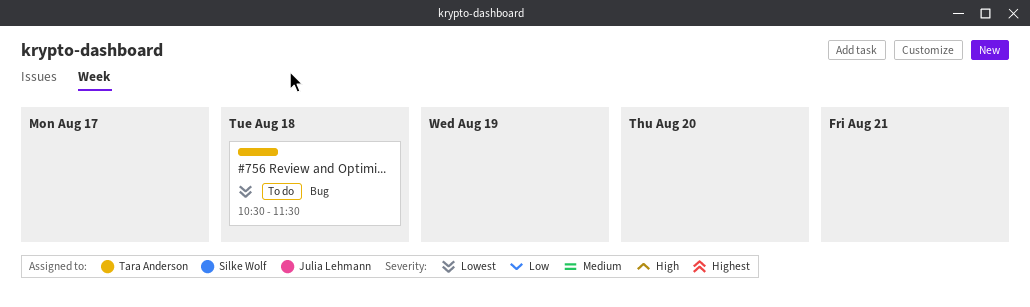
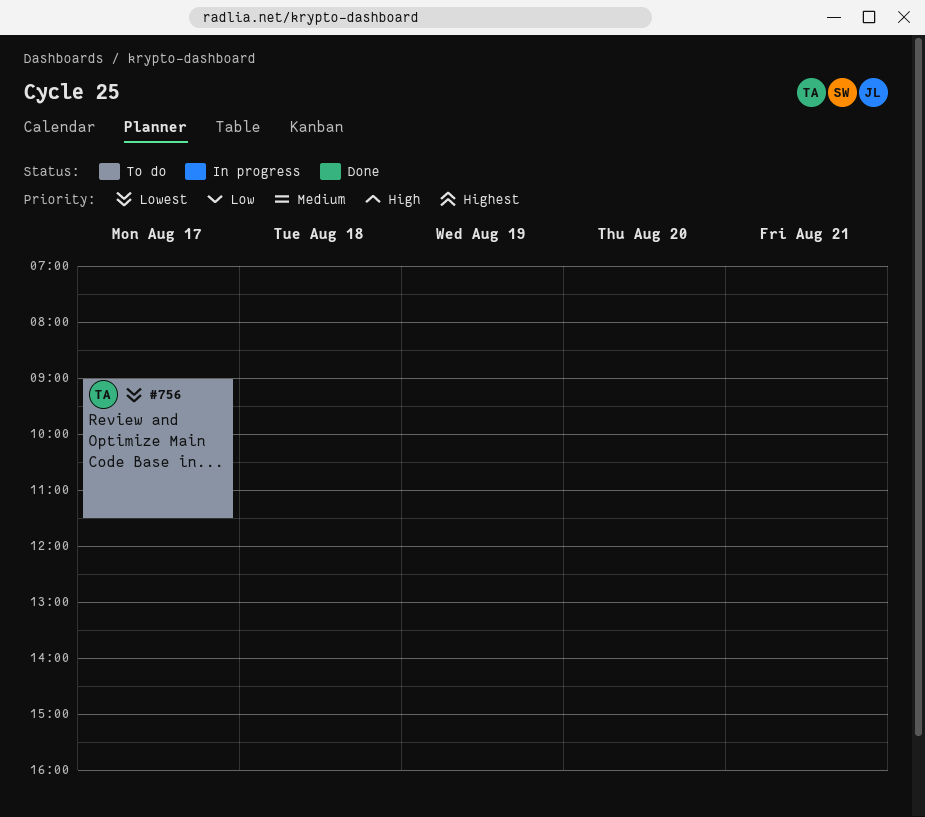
#756, day: Aug 18 -> Aug 17
#756, begins: 10:30 -> 09:00

